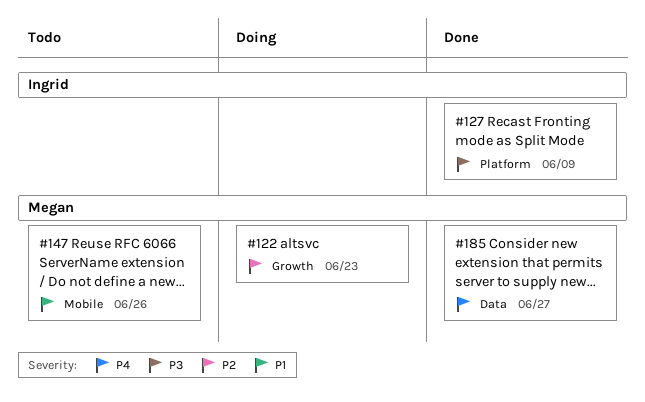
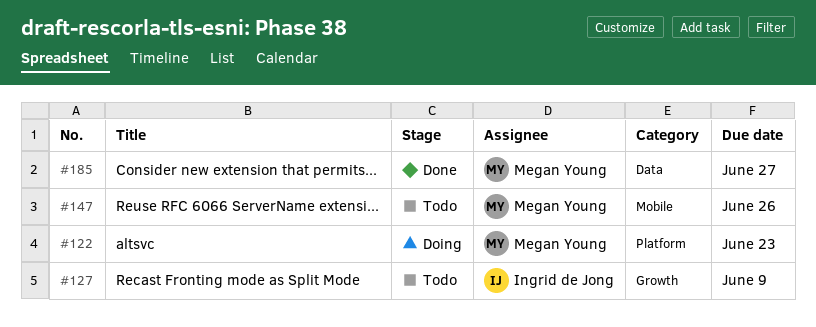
#122, label: Growth -> Platform
#127, status: Done -> Todo
#127, label: Platform -> Growth

